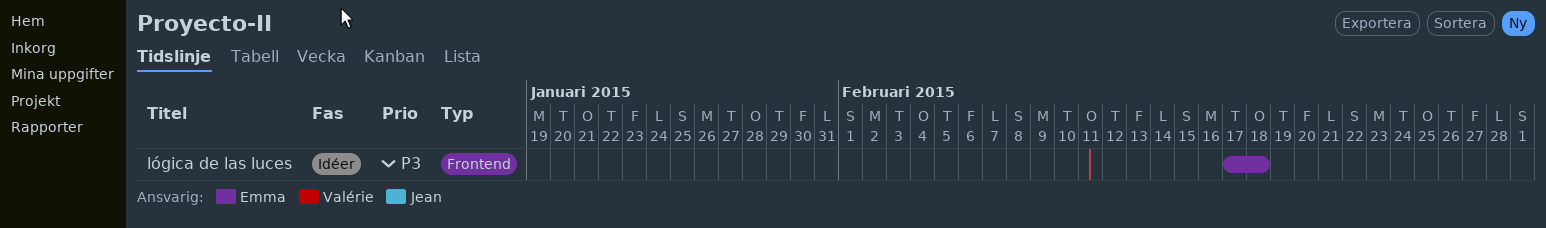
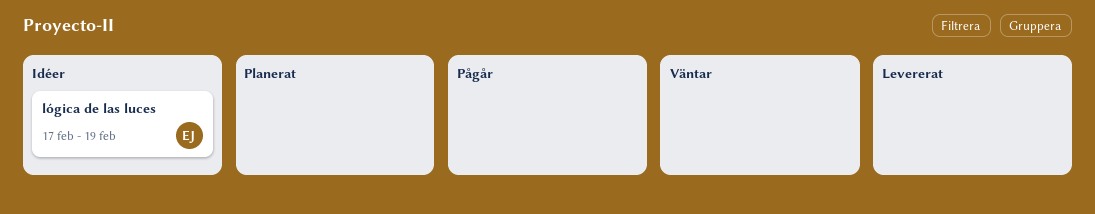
lógica de las luces, due: Feb 18 -> Feb 19

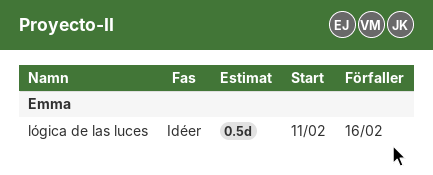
lógica de las luces, start: Feb 17 -> Feb 11
lógica de las luces, due: Feb 19 -> Feb 16

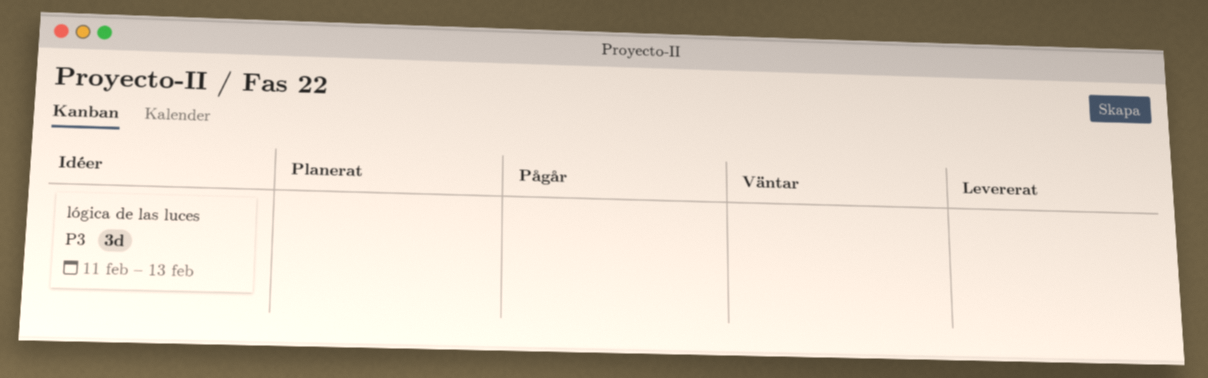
lógica de las luces, estimate: 0.5d -> 3d
lógica de las luces, due: Feb 16 -> Feb 13

